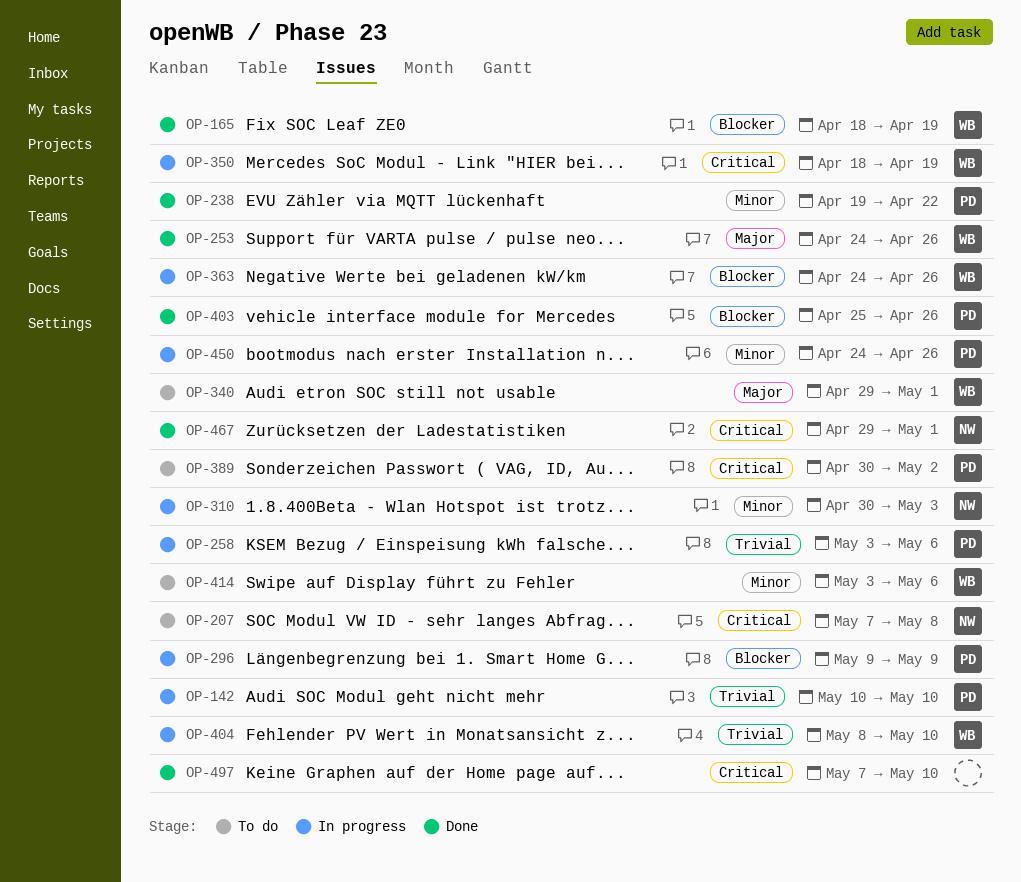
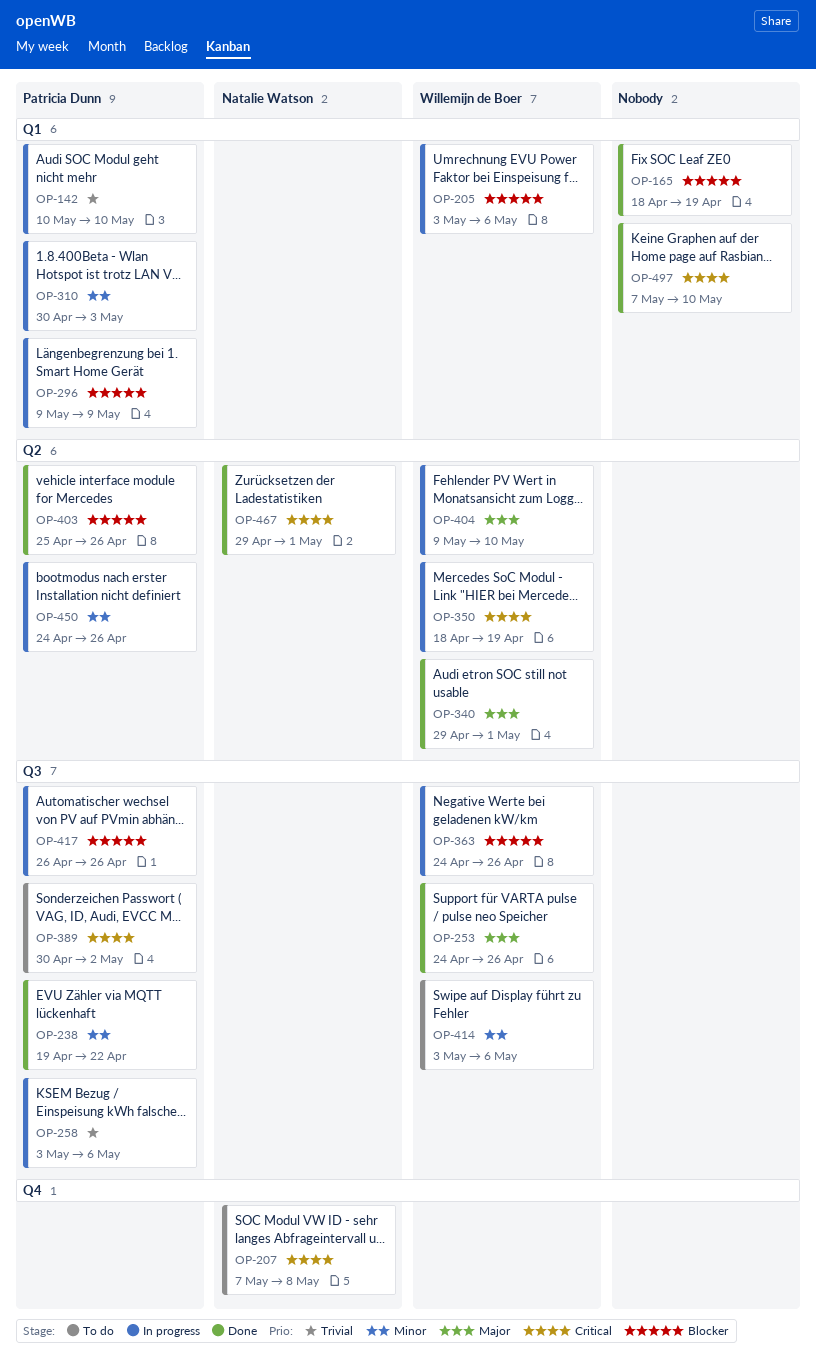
OP-165, owner: Willemijn de Boer -> none
OP-205: none -> present
OP-310, owner: Natalie Watson -> Patricia Dunn
OP-340, status: To do -> Done
OP-404, priority: Trivial -> Major
OP-404, start: May 8 -> May 9
OP-417: none -> present

